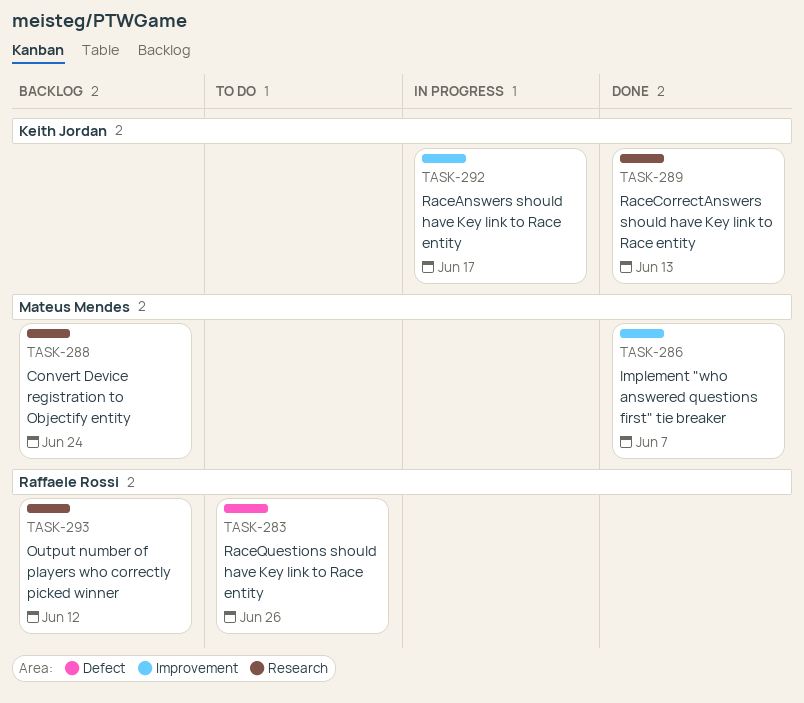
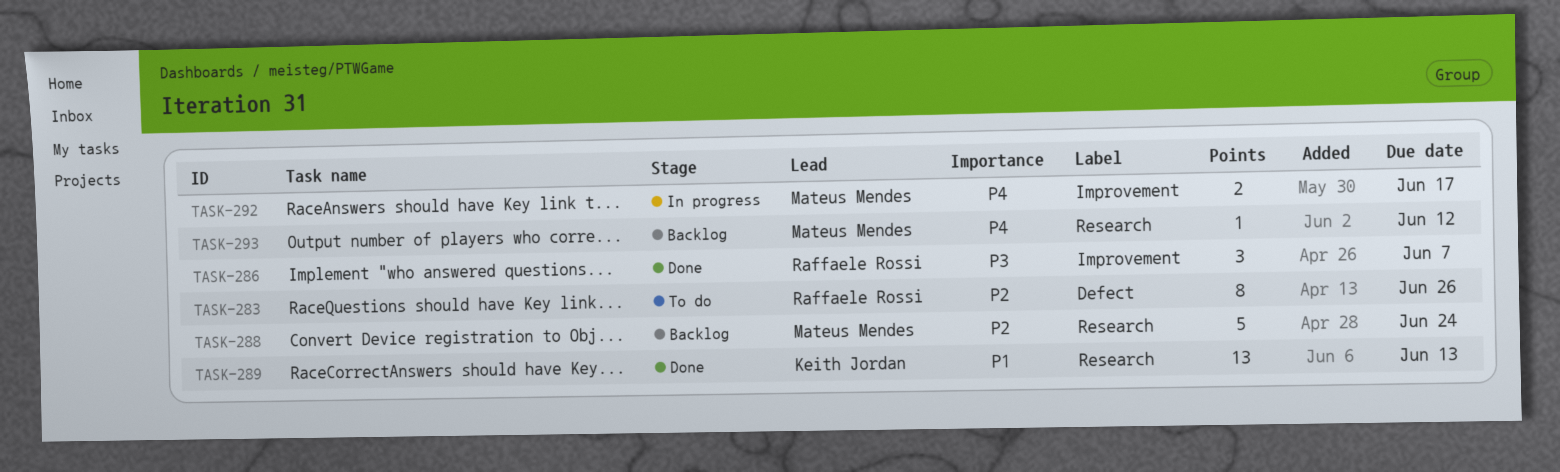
TASK-286, owner: Mateus Mendes -> Raffaele Rossi
TASK-292, owner: Keith Jordan -> Mateus Mendes
TASK-293, owner: Raffaele Rossi -> Mateus Mendes

